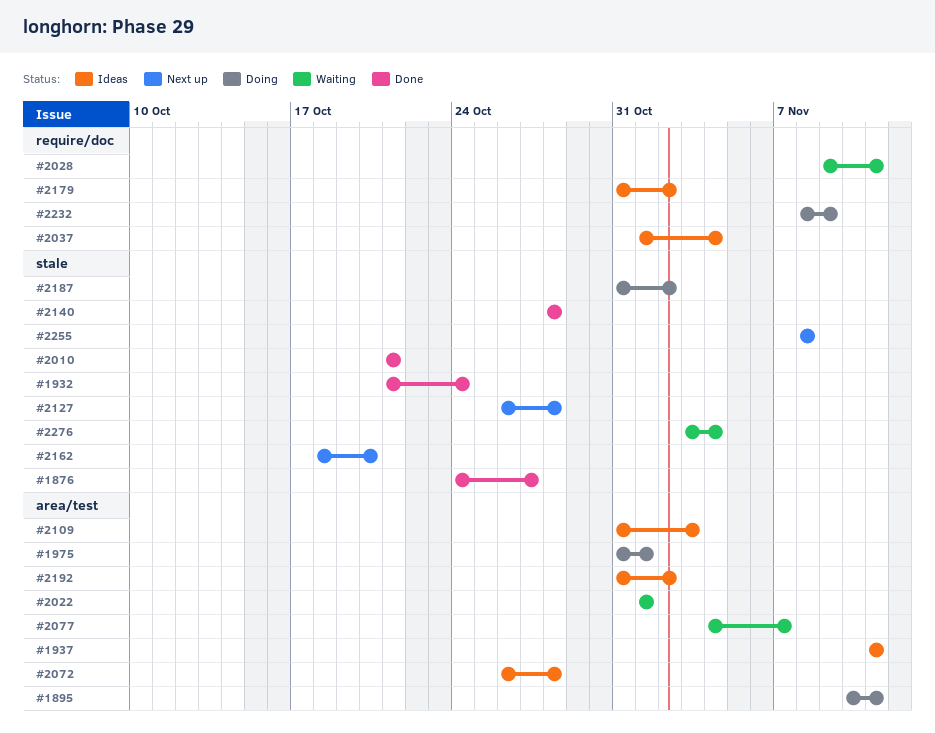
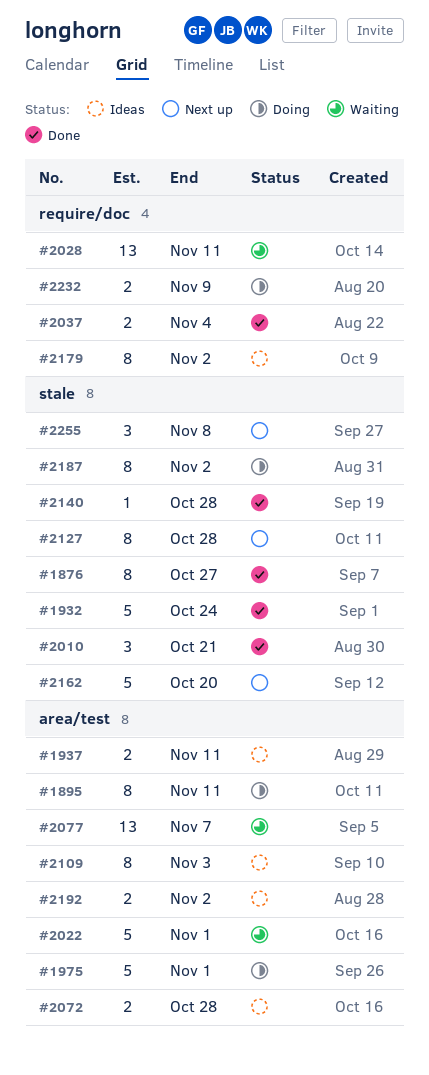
#2037, status: Ideas -> Done
#2276: present -> none

